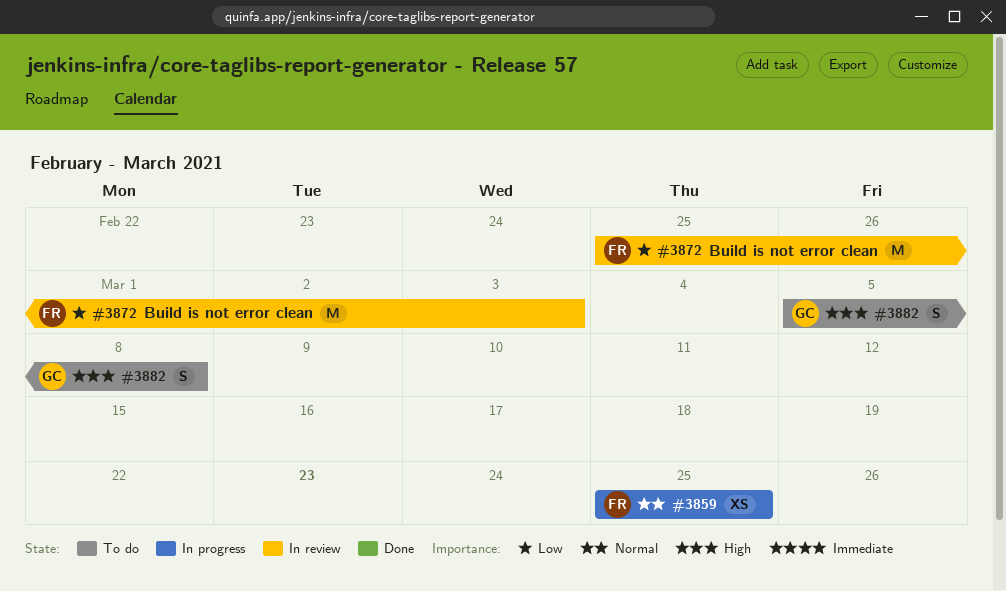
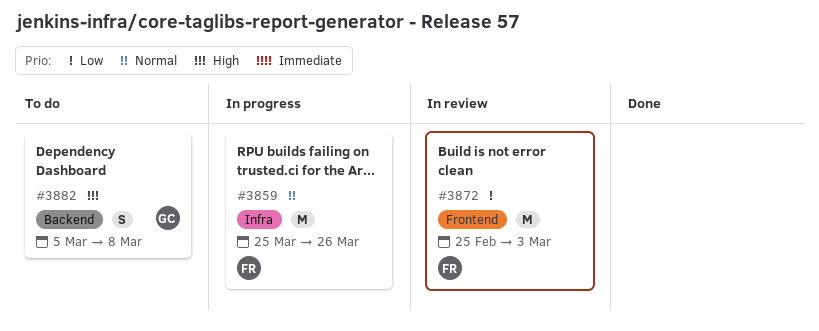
#3859, estimate: XS -> M
#3859, due: Mar 25 -> Mar 26

